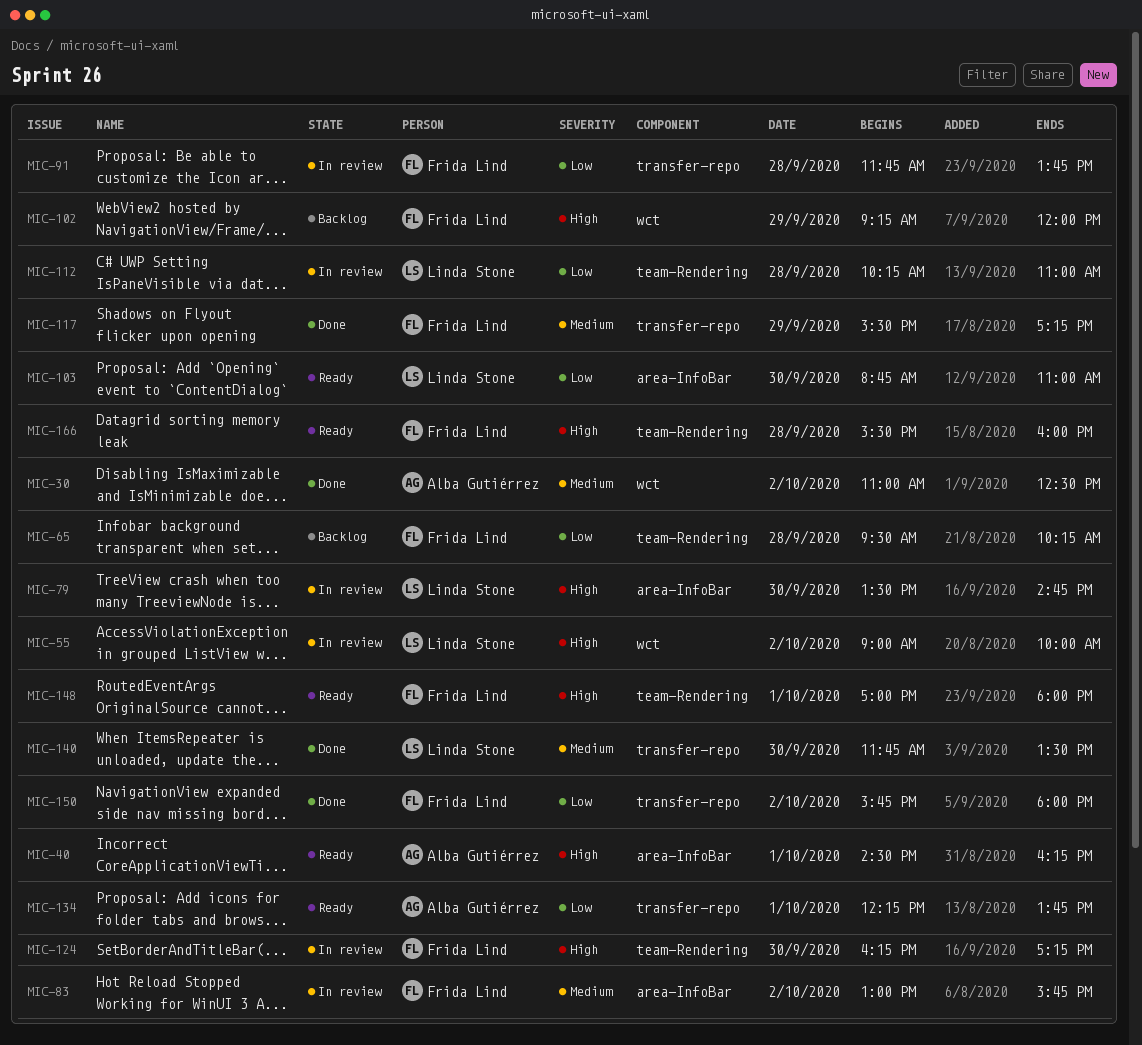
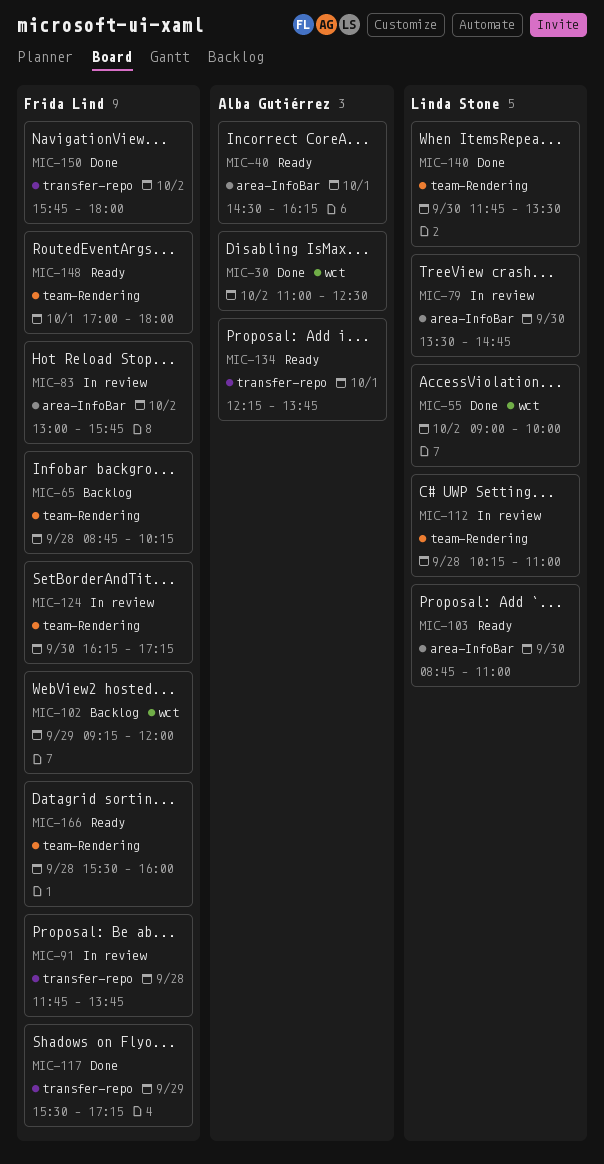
MIC-55, status: In review -> Done
MIC-65, begins: 09:30 -> 08:45
MIC-140, label: transfer-repo -> team-Rendering

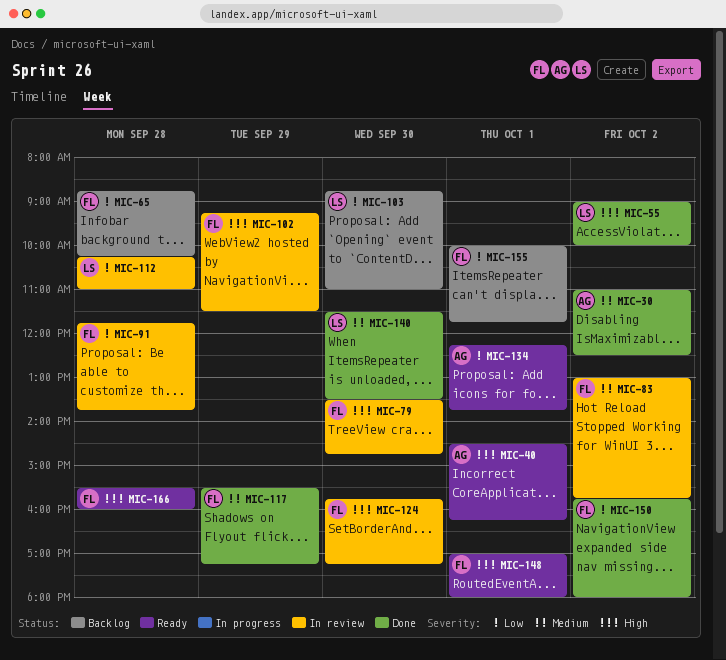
MIC-79, owner: Linda Stone -> Frida Lind
MIC-102, status: Backlog -> In review
MIC-102, ends: 12:00 -> 11:30
MIC-103, status: Ready -> Backlog
MIC-124, begins: 16:15 -> 15:45
MIC-140, begins: 11:45 -> 11:30
MIC-155: none -> present

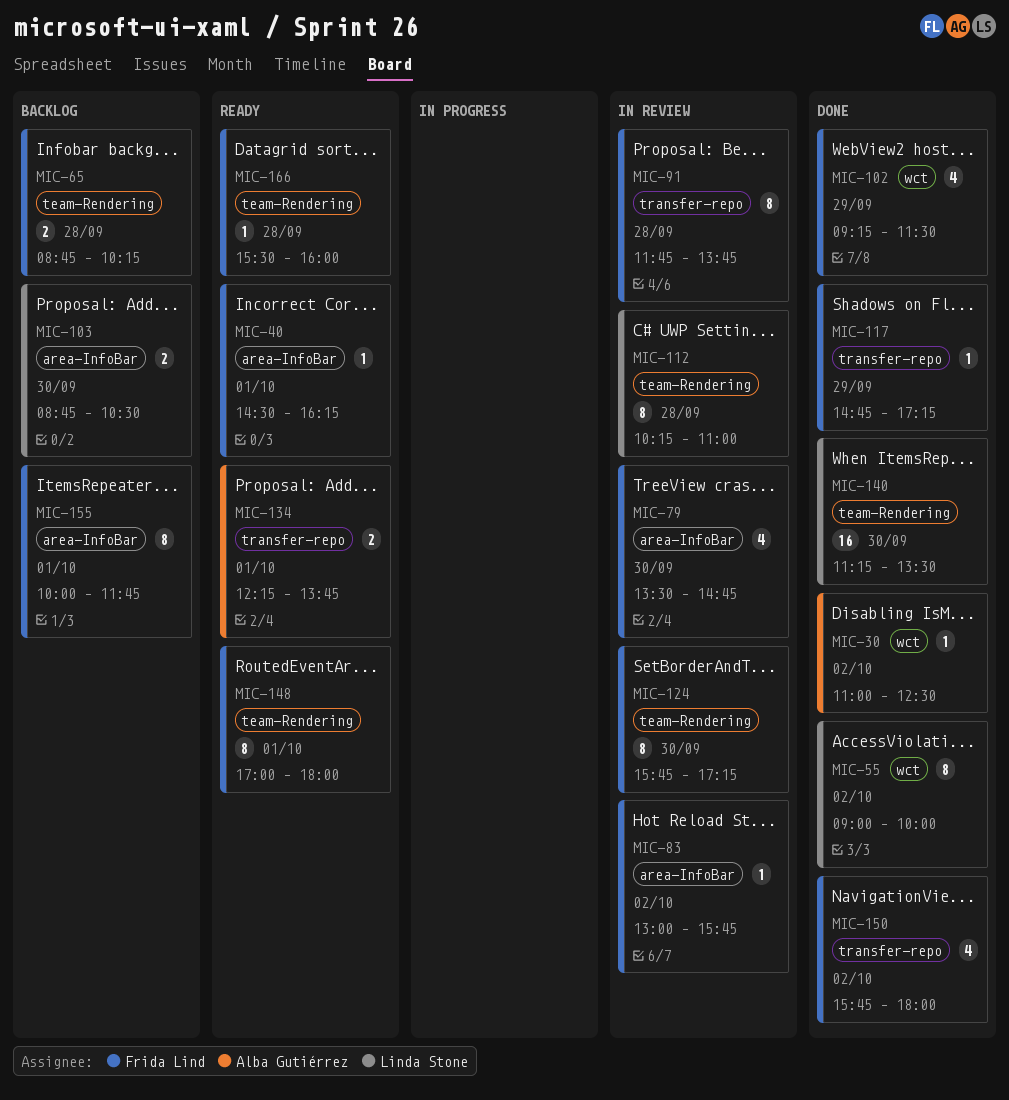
MIC-40, owner: Alba Gutiérrez -> Frida Lind
MIC-102, status: In review -> Done
MIC-103, ends: 11:00 -> 10:30
MIC-117, begins: 15:30 -> 14:45
MIC-140, begins: 11:30 -> 11:15

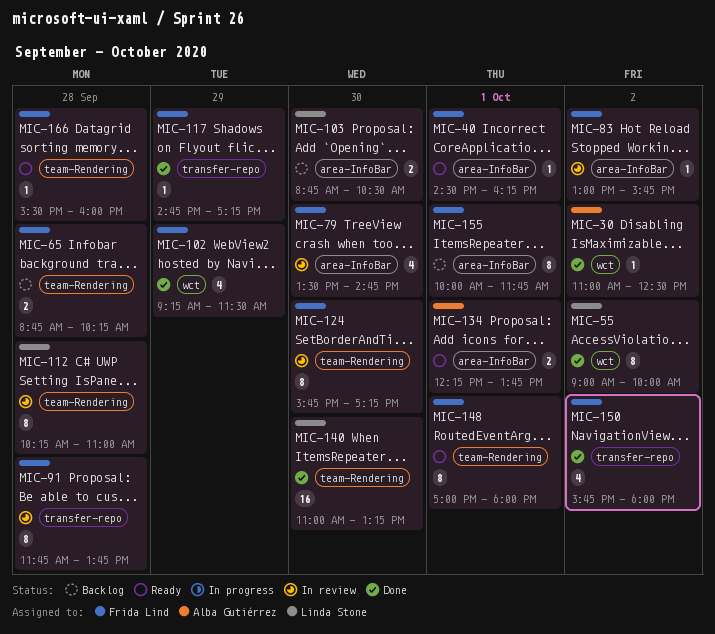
MIC-134, label: transfer-repo -> area-InfoBar
MIC-140, begins: 11:15 -> 11:00
MIC-140, ends: 13:30 -> 13:15

